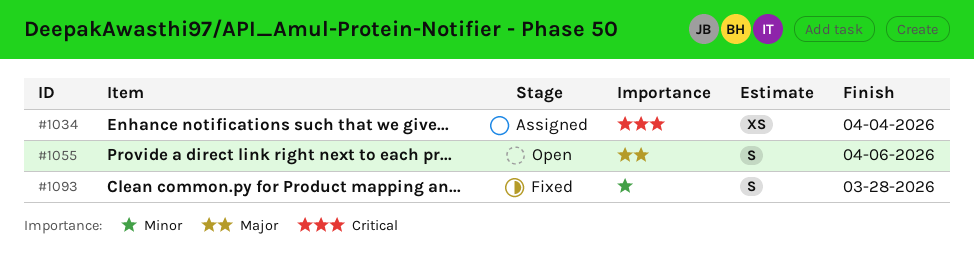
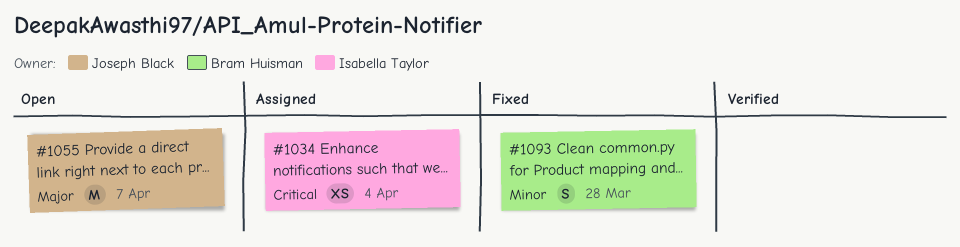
#1055, estimate: S -> M
#1055, due: Apr 6 -> Apr 7

